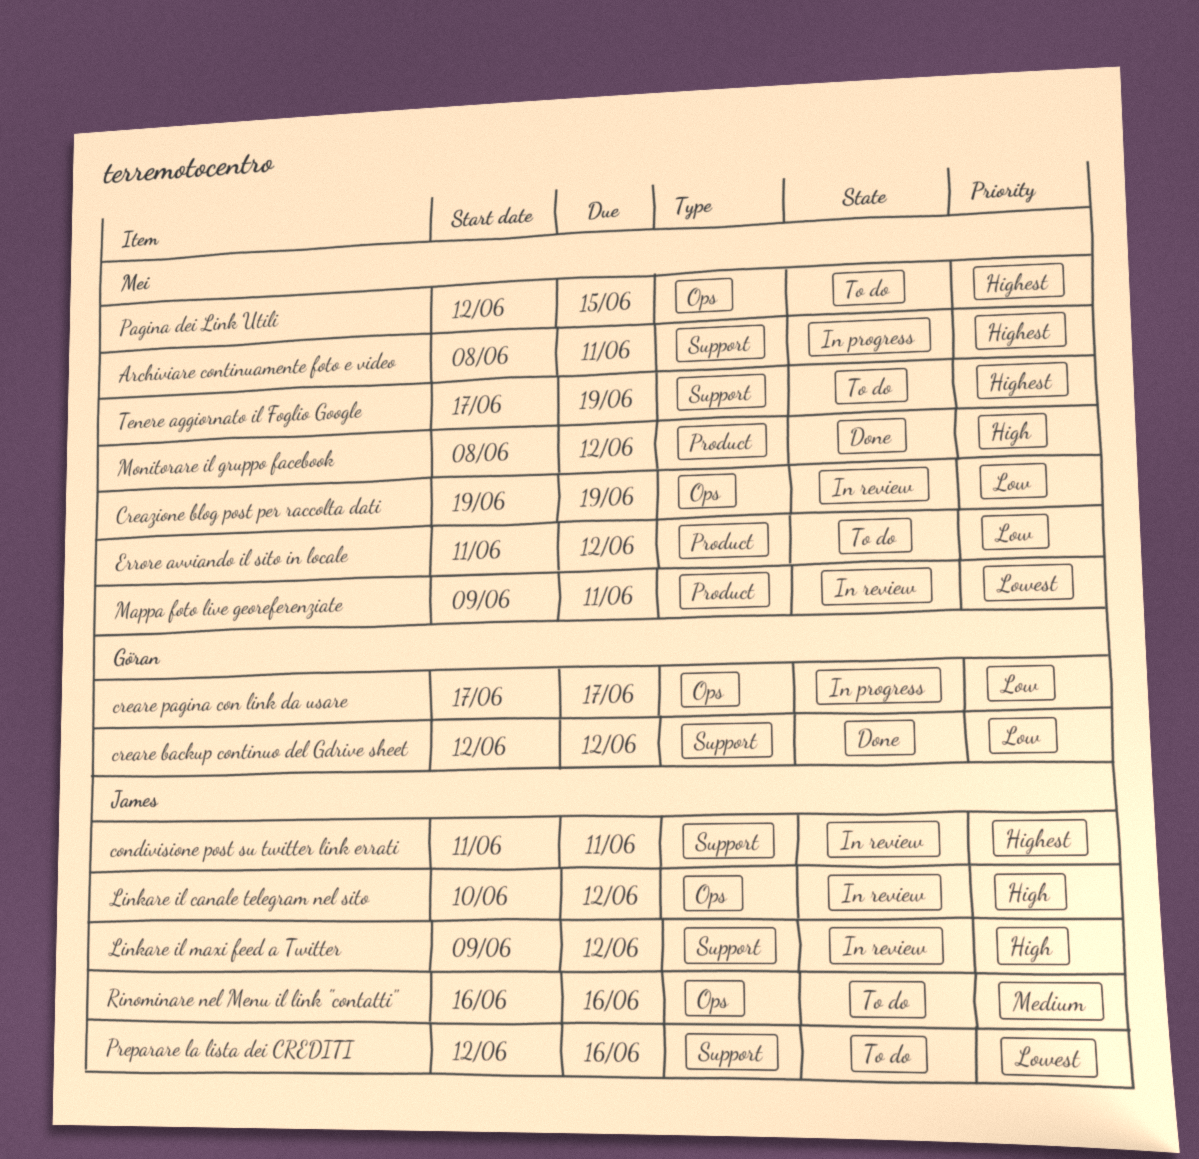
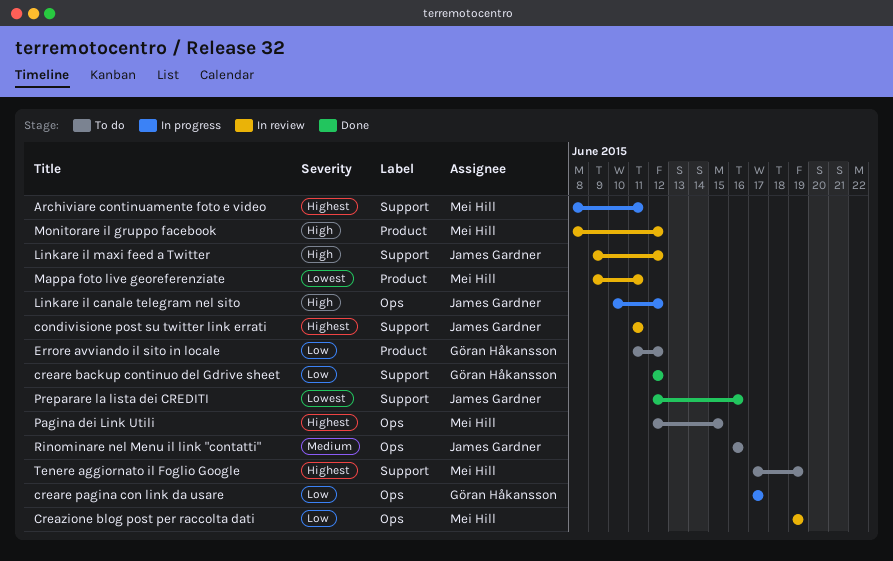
Errore avviando il sito in locale, owner: Mei Hill -> Göran Håkansson
Linkare il canale telegram nel sito, status: In review -> In progress
Monitorare il gruppo facebook, status: Done -> In review
Preparare la lista dei CREDITI, status: To do -> Done

